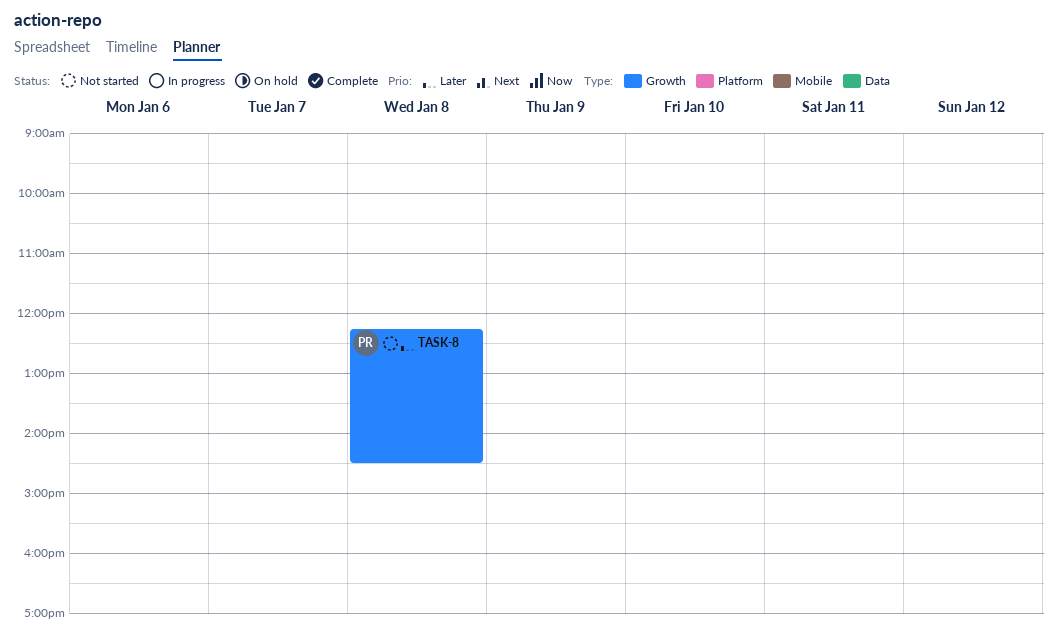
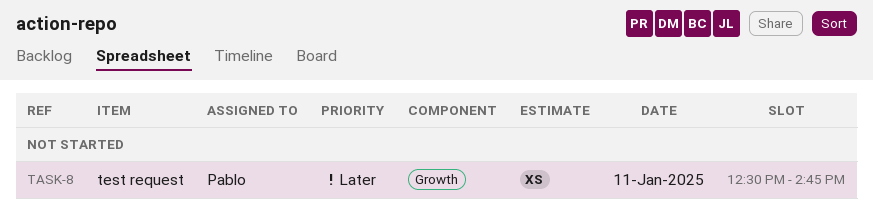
TASK-8, day: Jan 8 -> Jan 11
TASK-8, begins: 12:15 -> 12:30
TASK-8, ends: 14:30 -> 14:45

